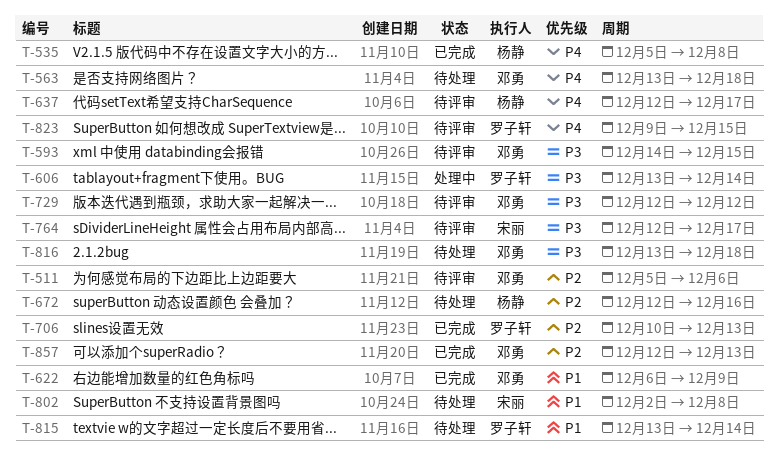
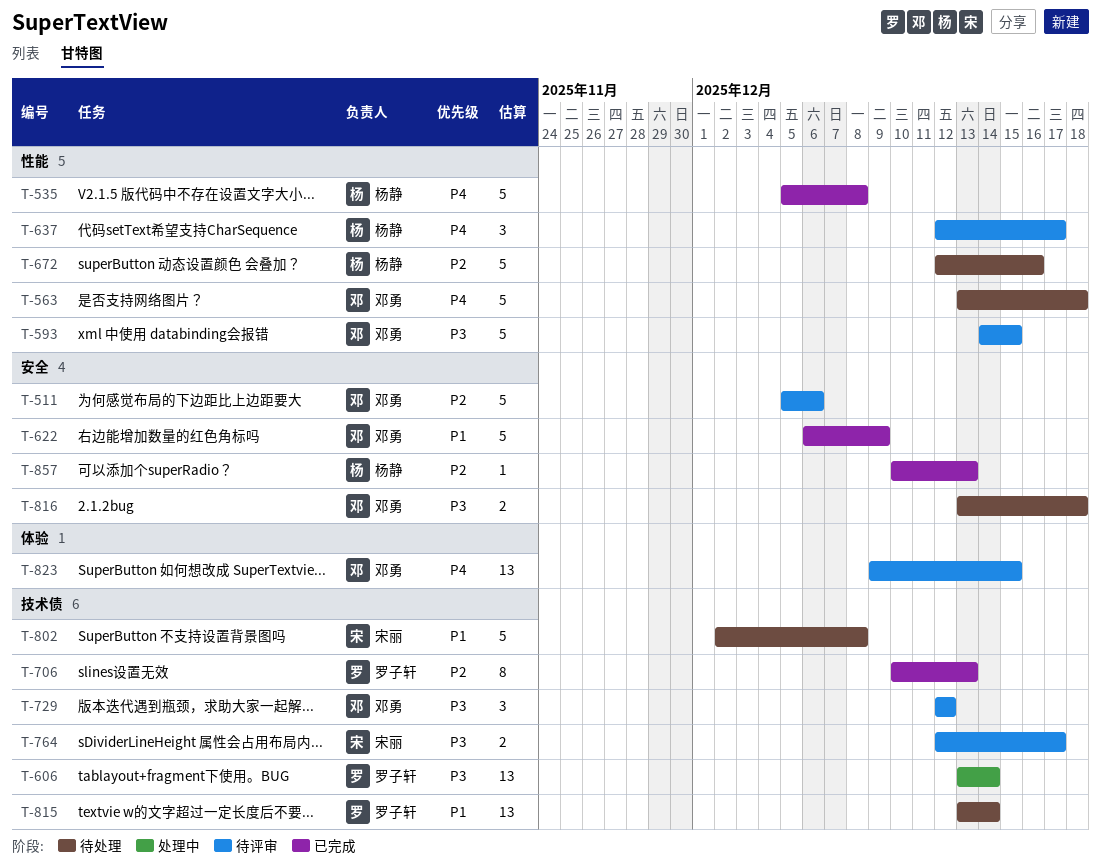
T-823, owner: 罗子轩 -> 邓勇
T-857, owner: 邓勇 -> 杨静
T-857, start: Dec 12 -> Dec 10

